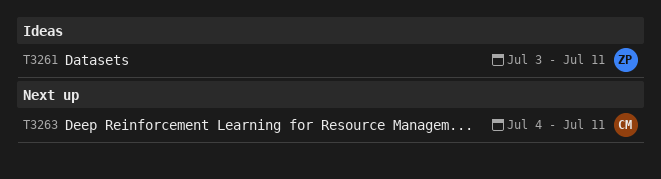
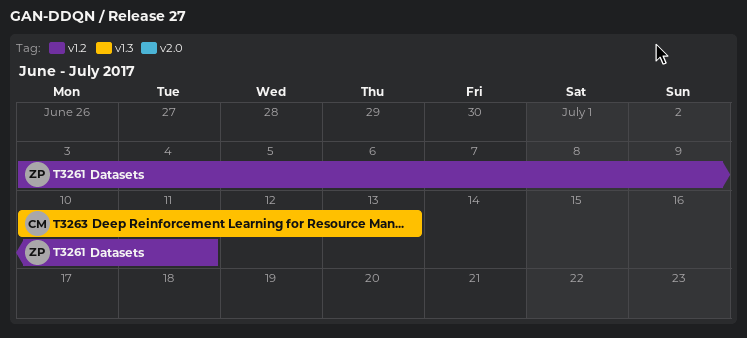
T3263, start: Jul 4 -> Jul 10
T3263, due: Jul 11 -> Jul 13

